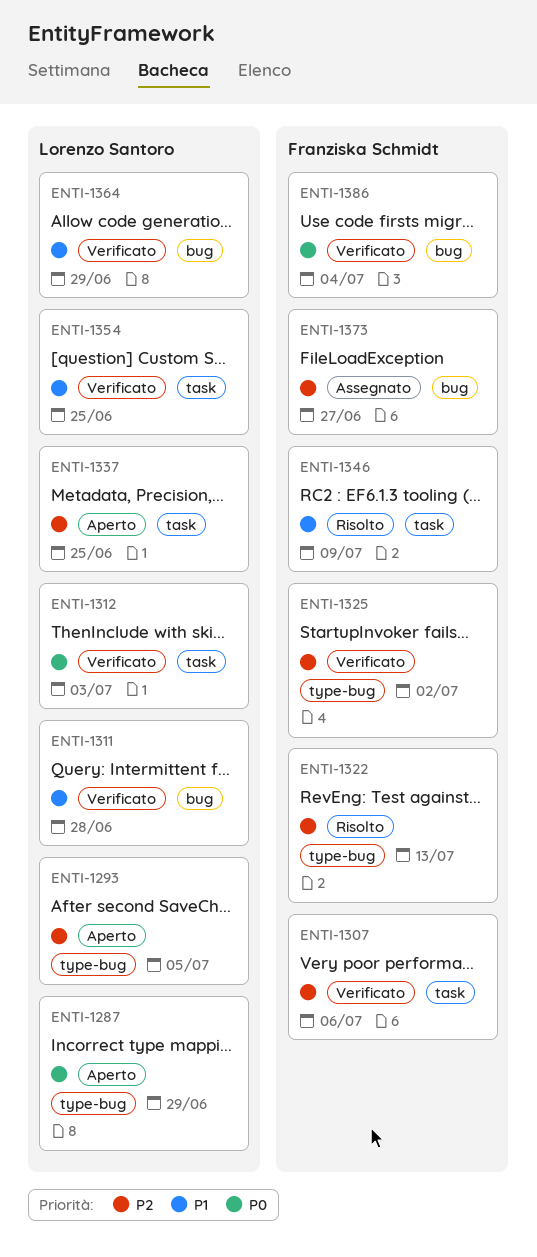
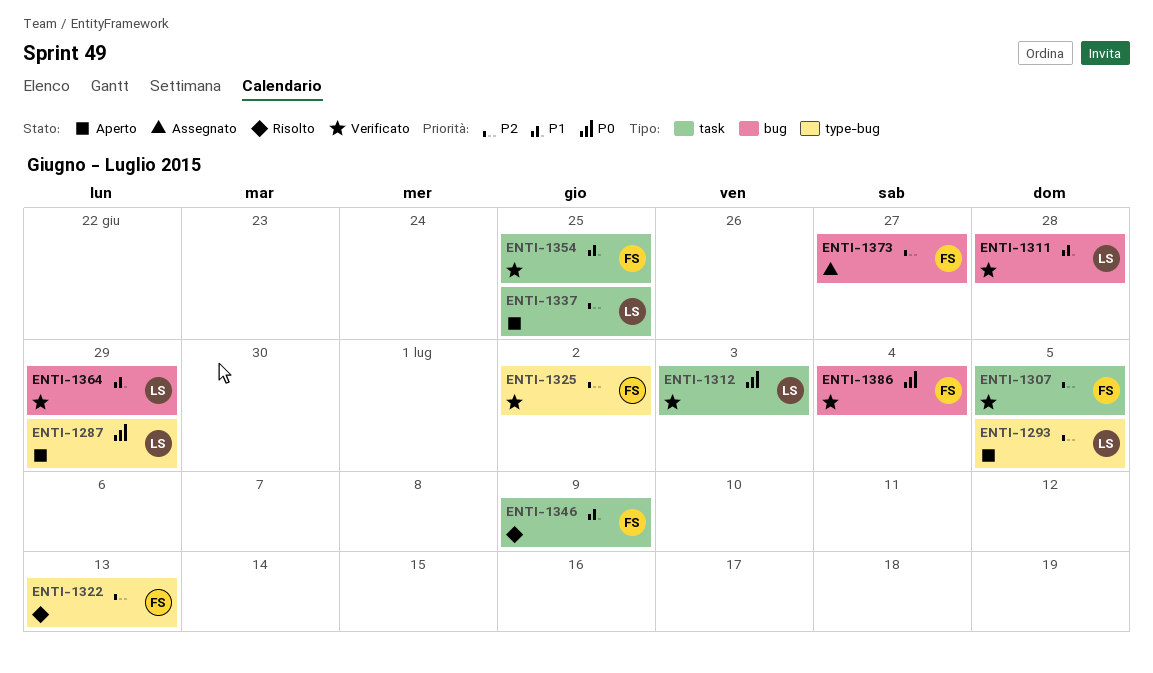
ENTI-1307, due: Jul 6 -> Jul 5
ENTI-1354, owner: Lorenzo Santoro -> Franziska Schmidt

